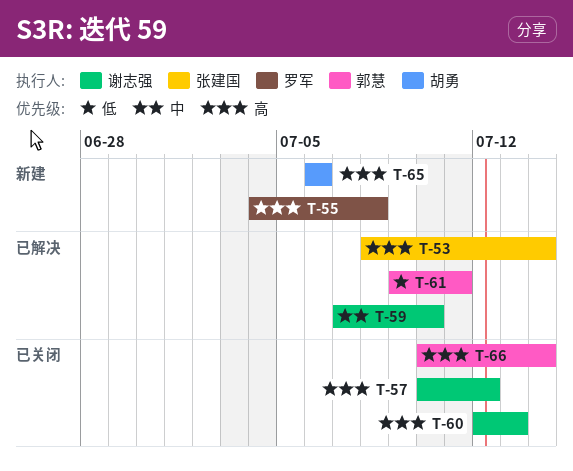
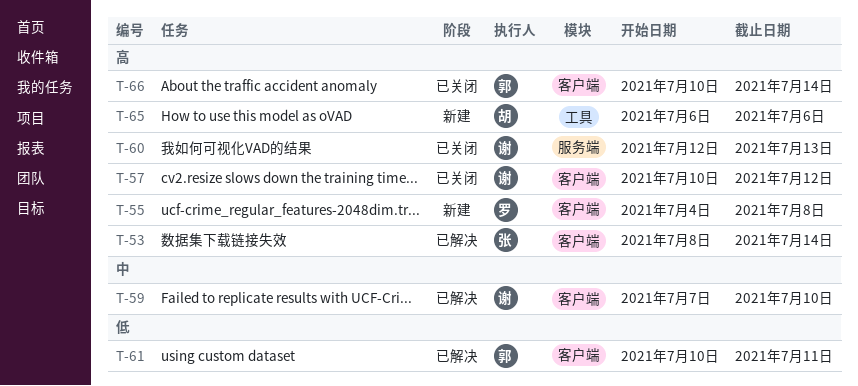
T-61, start: Jul 9 -> Jul 10

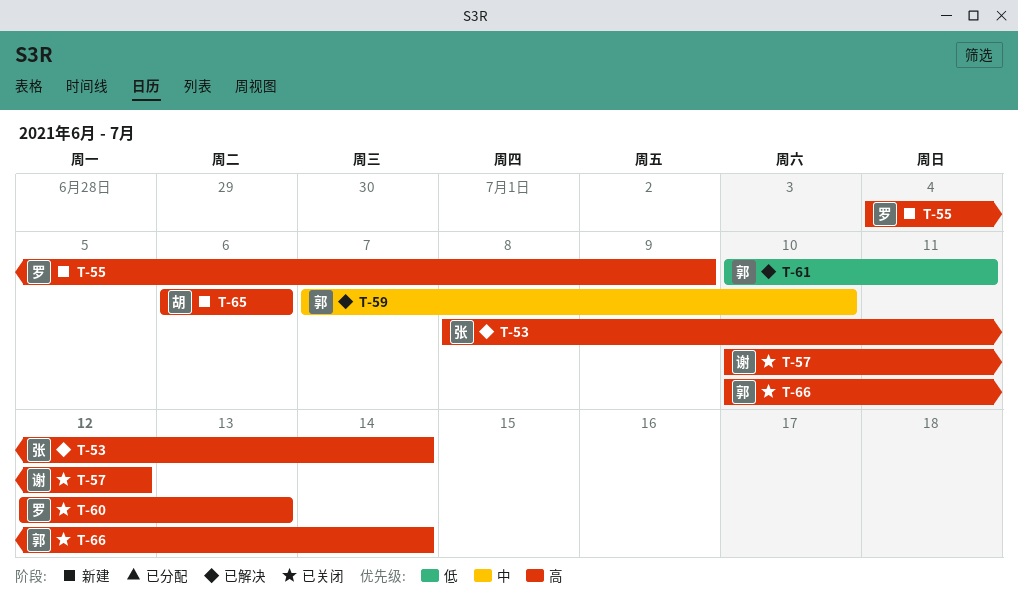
T-55, due: Jul 8 -> Jul 9
T-59, owner: 谢 -> 郭
T-60, owner: 谢 -> 罗

